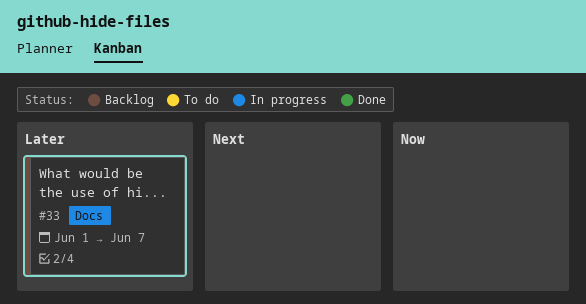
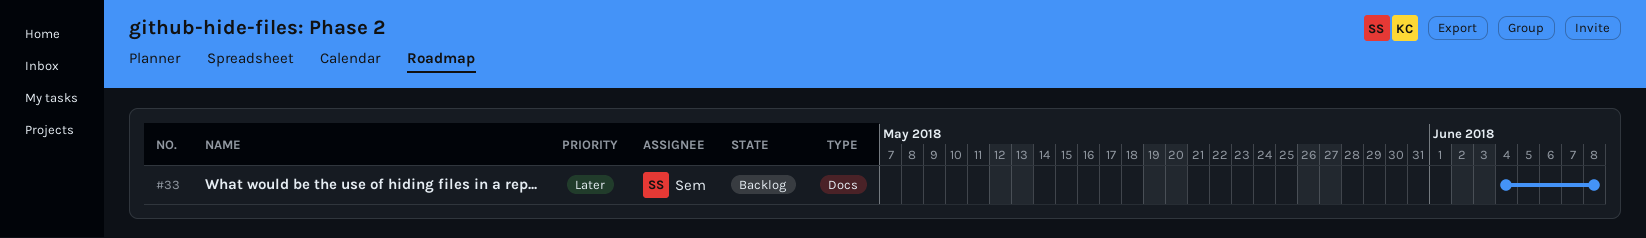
#33, start: Jun 1 -> Jun 4
#33, due: Jun 7 -> Jun 8

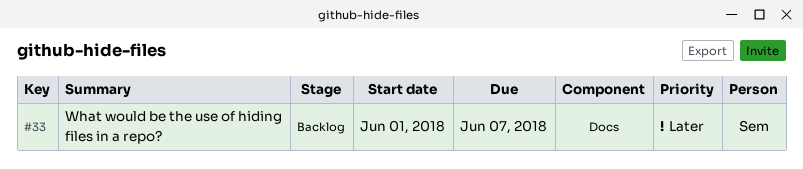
#33, start: Jun 4 -> Jun 1
#33, due: Jun 8 -> Jun 7

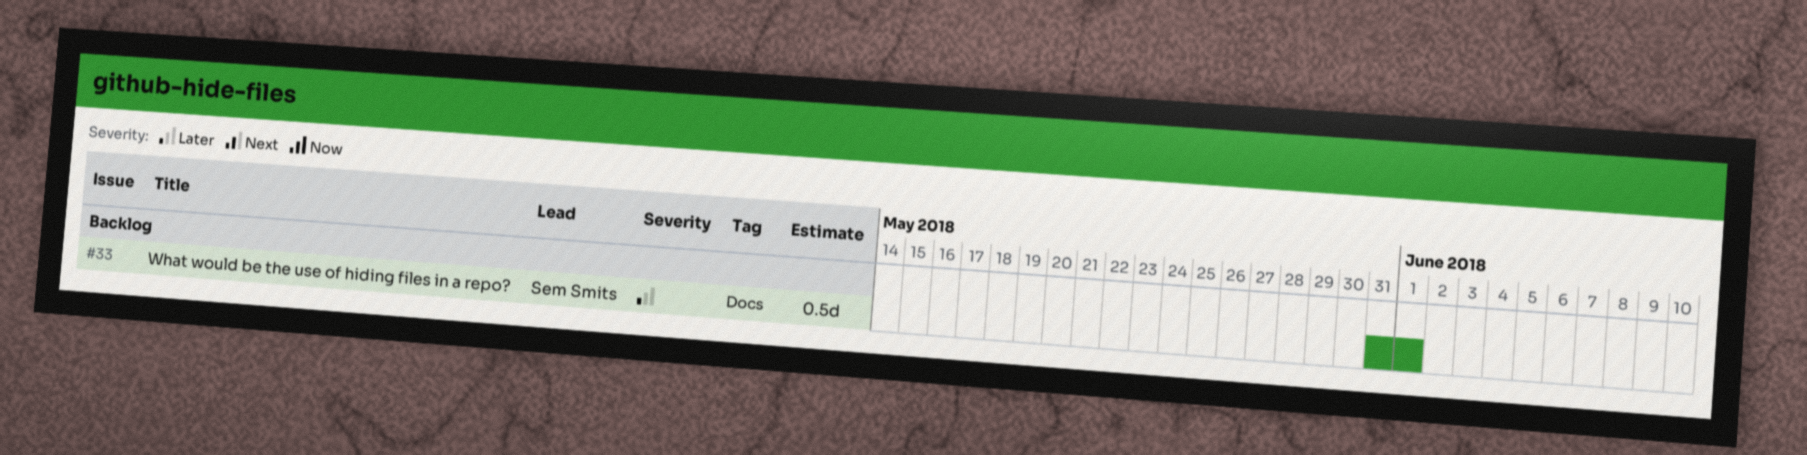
#33, start: Jun 1 -> May 31
#33, due: Jun 7 -> Jun 1

